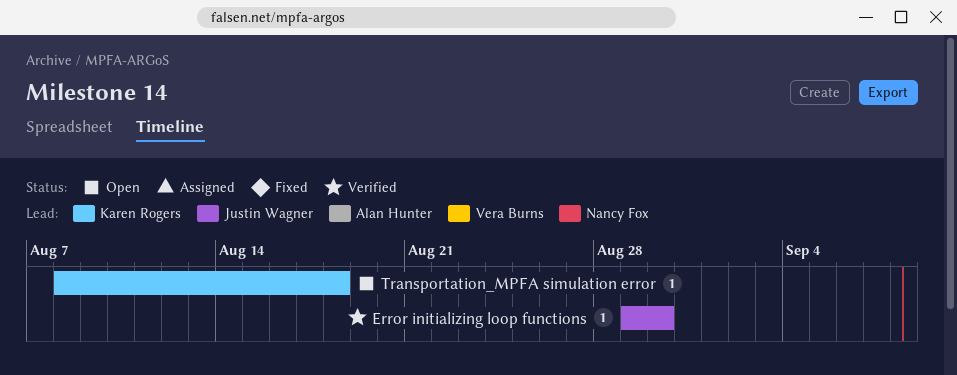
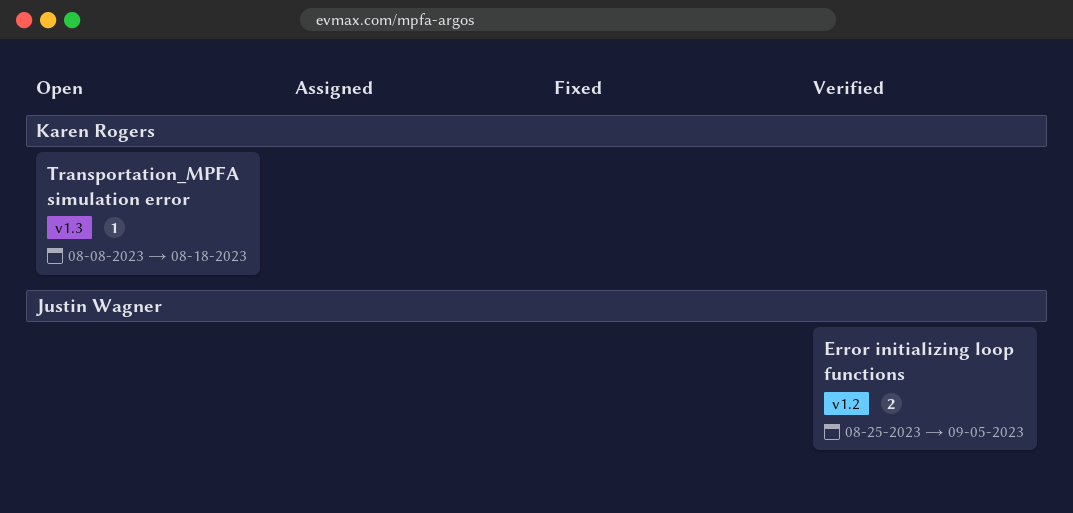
Error initializing loop functions, estimate: 1 -> 2
Error initializing loop functions, start: Aug 29 -> Aug 25
Error initializing loop functions, due: Aug 30 -> Sep 5

